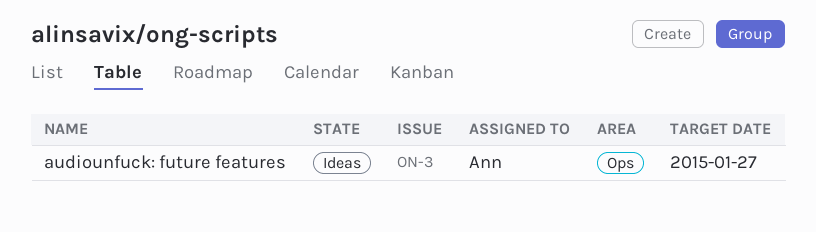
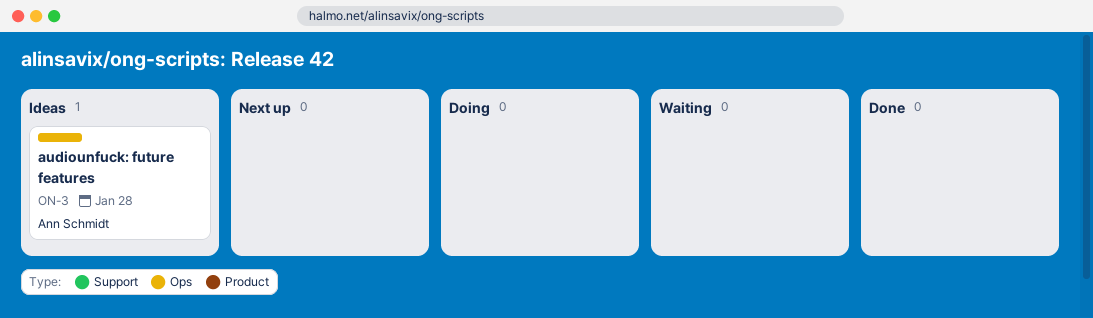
ON-3, due: Jan 27 -> Jan 28

